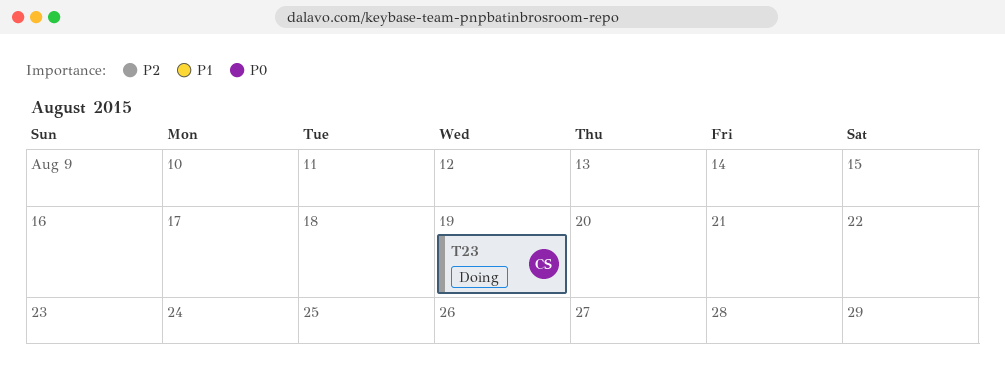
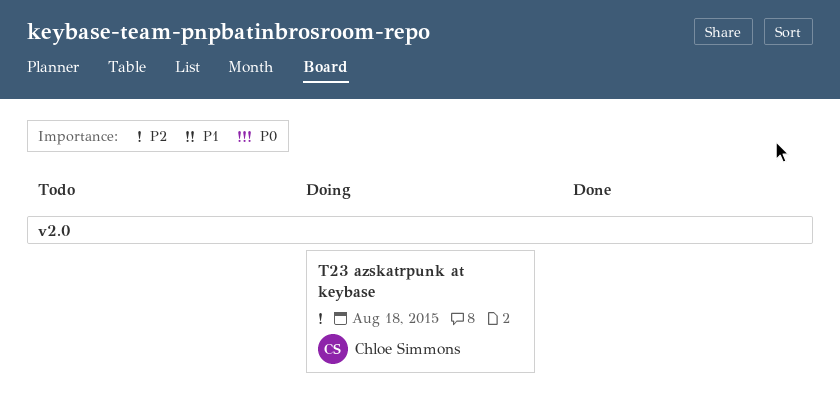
T23, due: Aug 19 -> Aug 18

